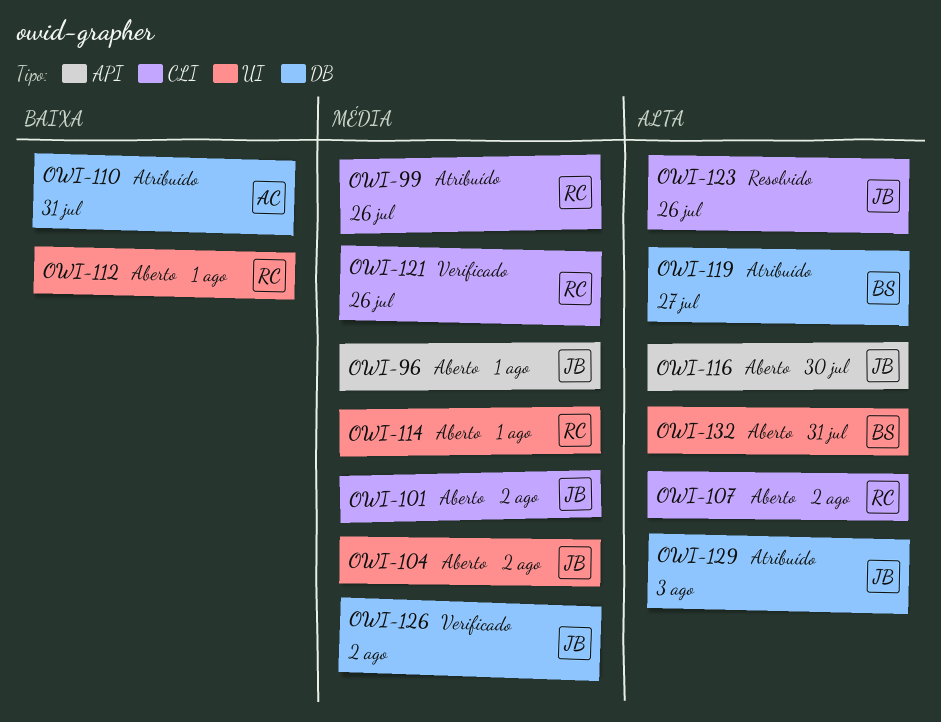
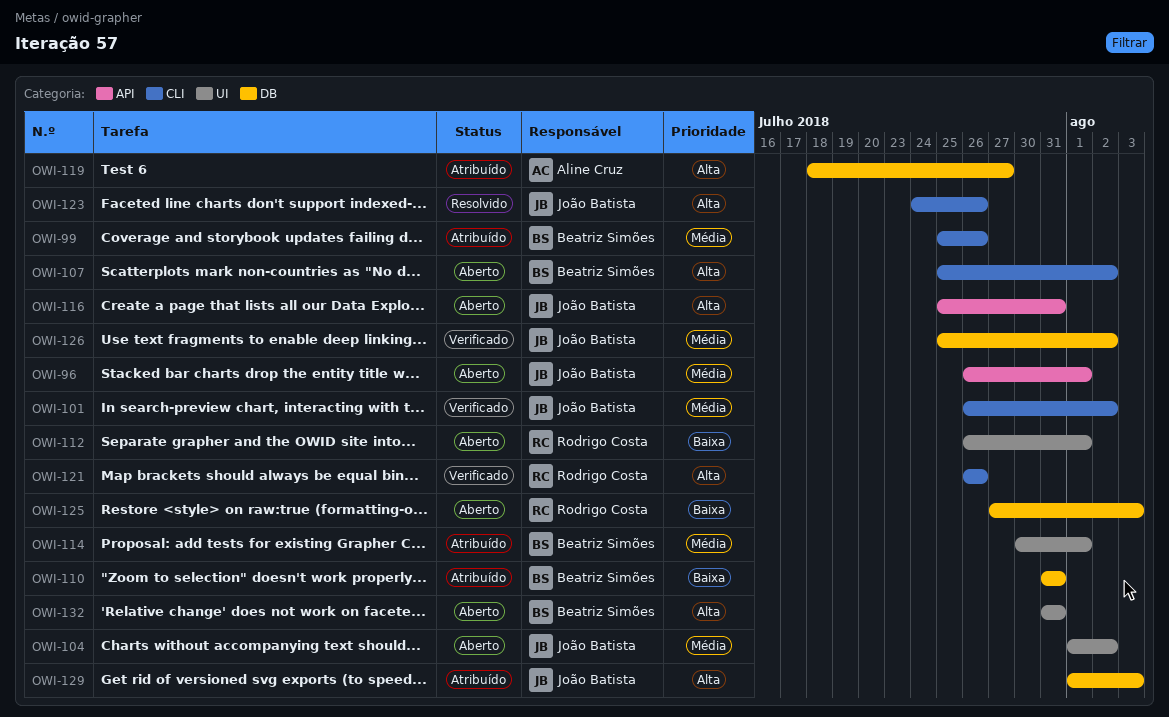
OWI-99, owner: Rodrigo Costa -> Beatriz Simões
OWI-101, status: Aberto -> Verificado
OWI-107, owner: Rodrigo Costa -> Beatriz Simões
OWI-110, owner: Aline Cruz -> Beatriz Simões
OWI-114, status: Aberto -> Atribuído
OWI-114, owner: Rodrigo Costa -> Beatriz Simões
OWI-116, due: Jul 30 -> Jul 31
OWI-119, owner: Beatriz Simões -> Aline Cruz
OWI-121, priority: Média -> Alta
OWI-125: none -> present

